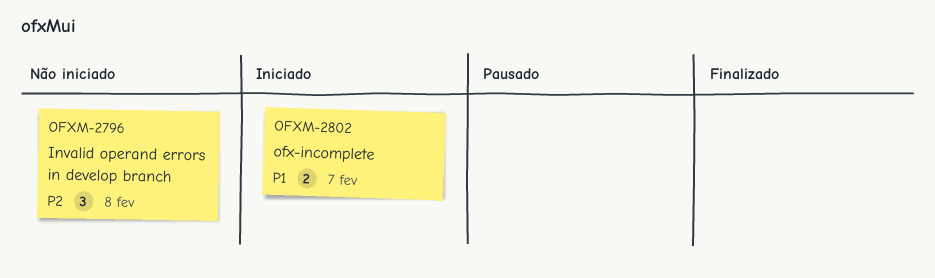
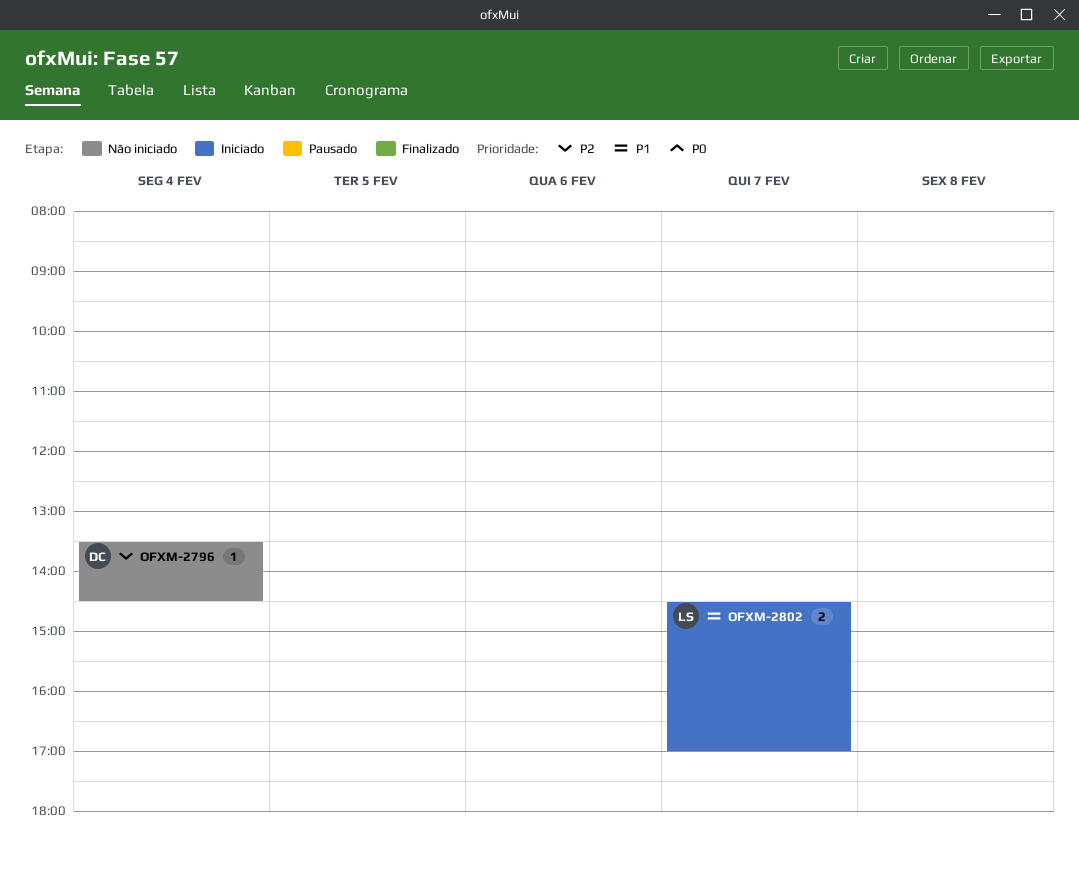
OFXM-2796, estimate: 3 -> 1
OFXM-2796, day: Feb 8 -> Feb 4

